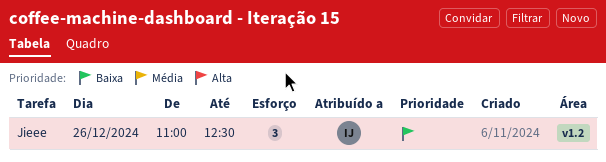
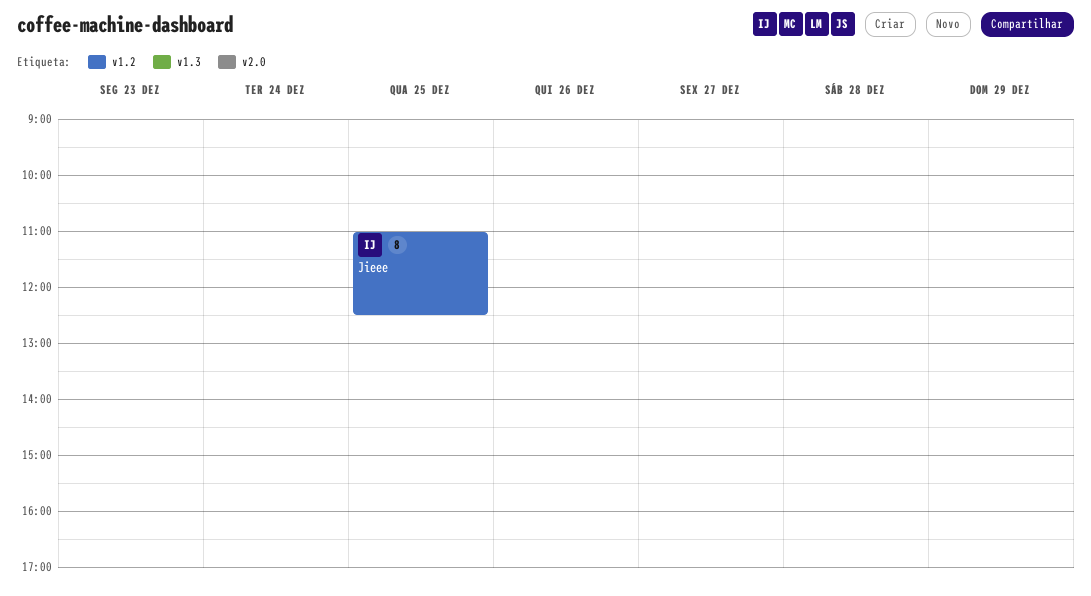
Jieee, estimate: 3 -> 8
Jieee, day: Dec 26 -> Dec 25

